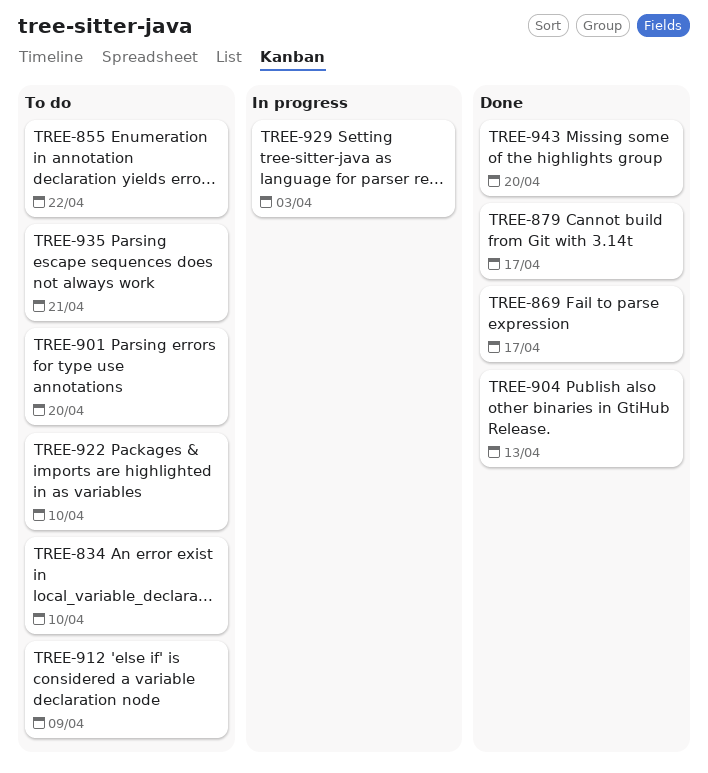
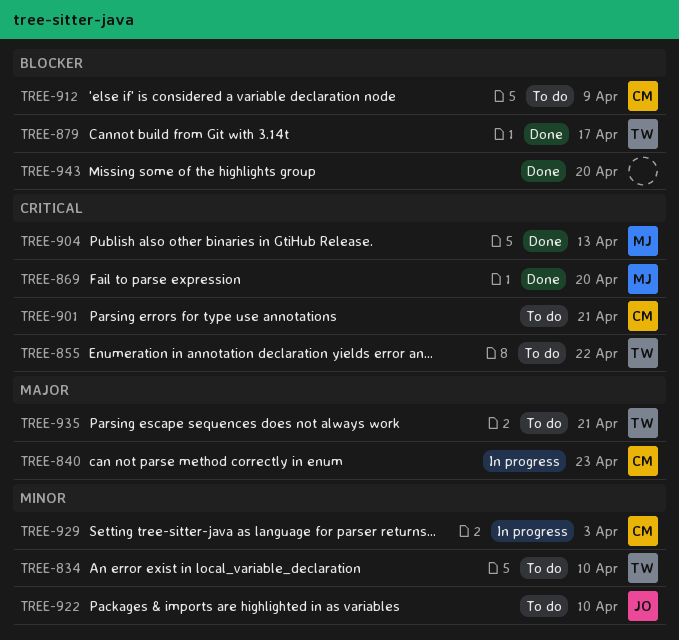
TREE-840: none -> present
TREE-869, due: Apr 17 -> Apr 20
TREE-901, due: Apr 20 -> Apr 21

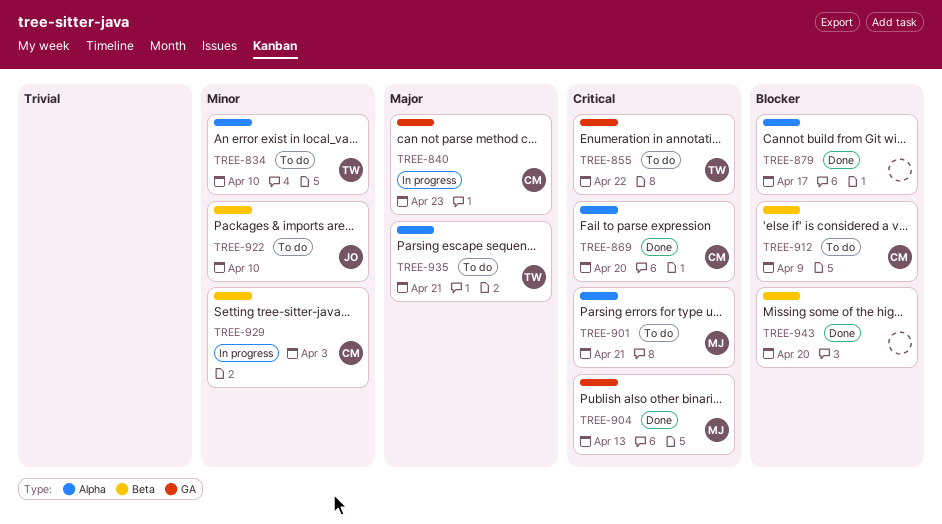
TREE-869, owner: MJ -> CM
TREE-879, owner: TW -> none
TREE-901, owner: CM -> MJ

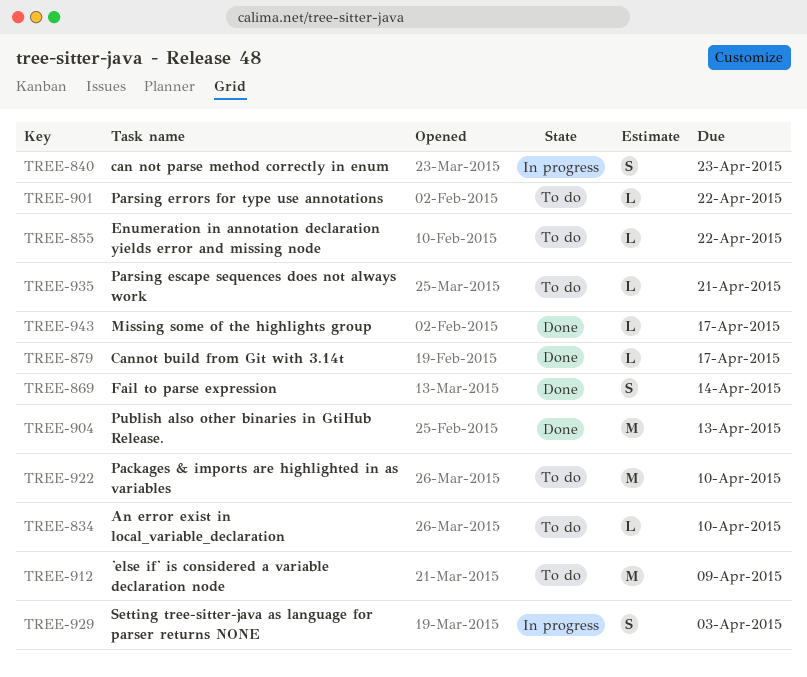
TREE-869, due: Apr 20 -> Apr 14
TREE-901, due: Apr 21 -> Apr 22
TREE-943, due: Apr 20 -> Apr 17

